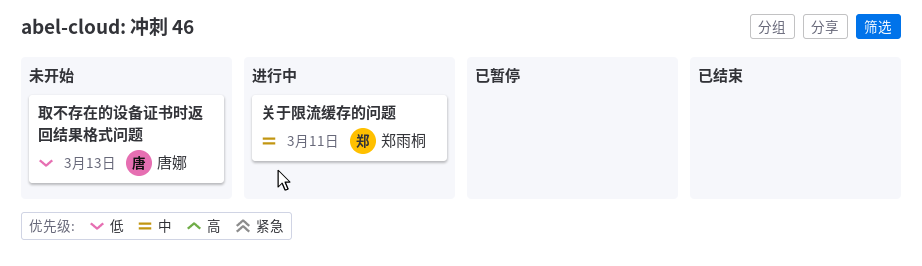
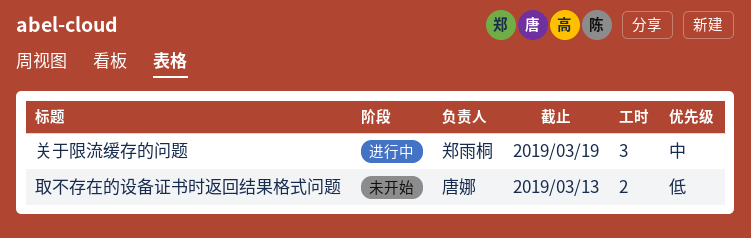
关于限流缓存的问题, due: Mar 11 -> Mar 19

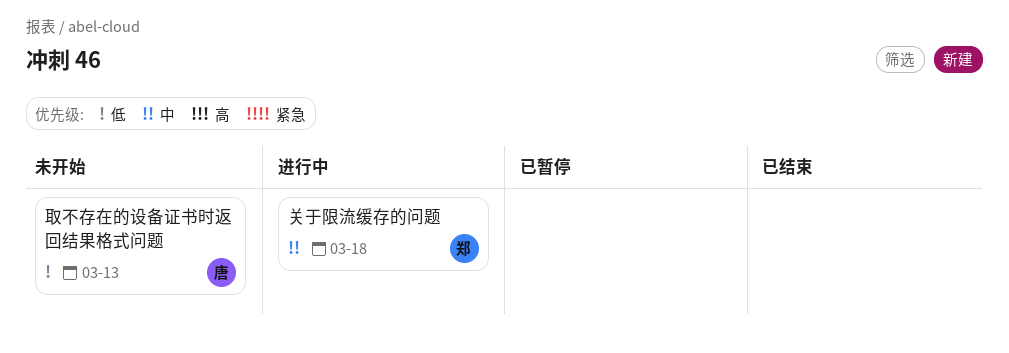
关于限流缓存的问题, due: Mar 19 -> Mar 18

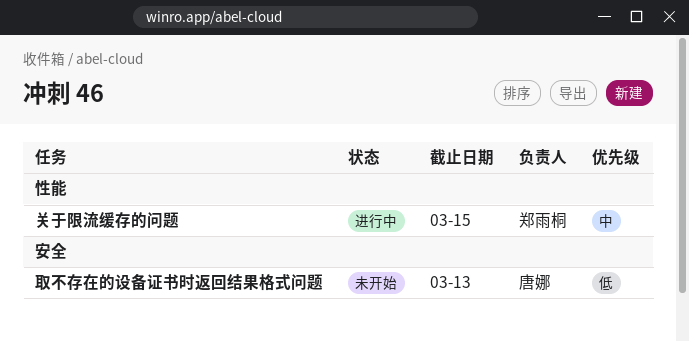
关于限流缓存的问题, due: Mar 18 -> Mar 15

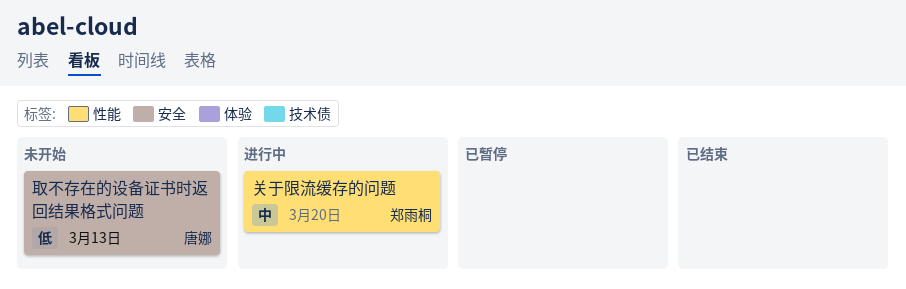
关于限流缓存的问题, due: Mar 15 -> Mar 20

